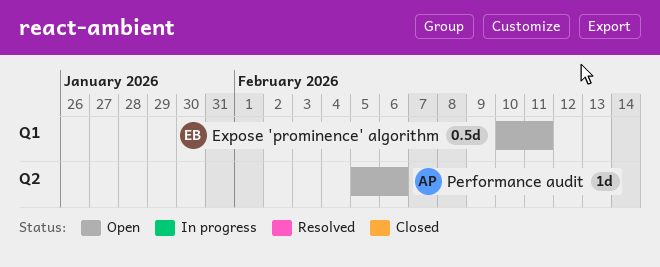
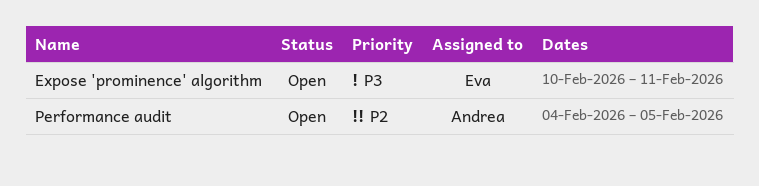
Performance audit, start: Feb 5 -> Feb 4
Performance audit, due: Feb 6 -> Feb 5

